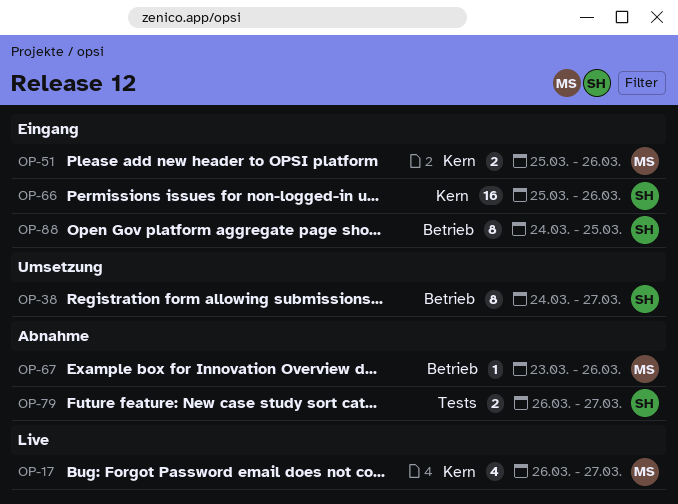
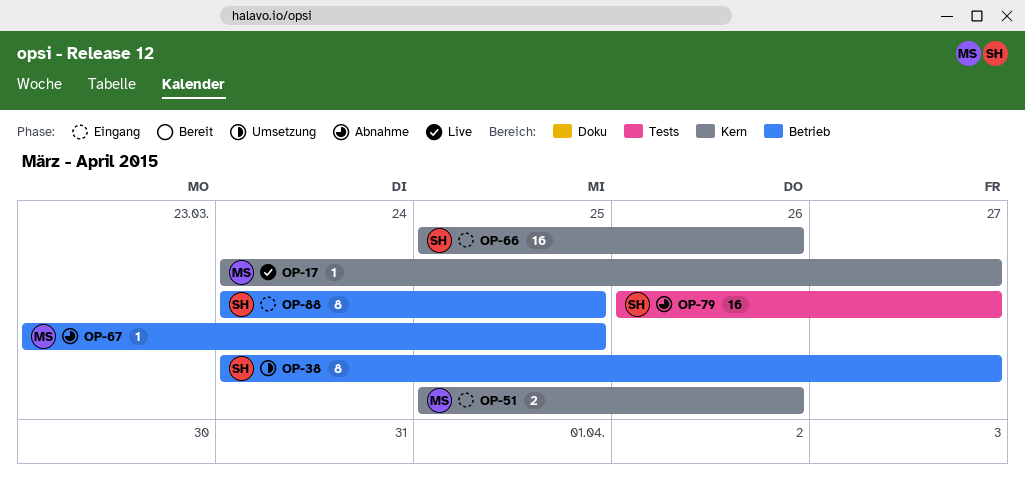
OP-17, estimate: 4 -> 1
OP-17, start: Mar 26 -> Mar 24
OP-67, due: Mar 26 -> Mar 25
OP-79, estimate: 2 -> 16

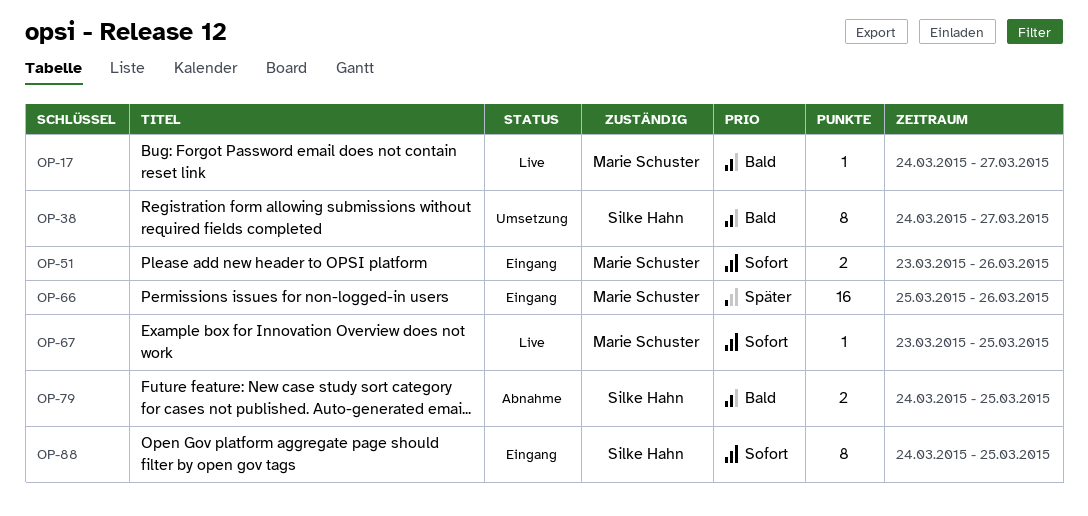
OP-51, start: Mar 25 -> Mar 23
OP-66, owner: Silke Hahn -> Marie Schuster
OP-67, status: Abnahme -> Live
OP-79, estimate: 16 -> 2
OP-79, start: Mar 26 -> Mar 24
OP-79, due: Mar 27 -> Mar 25

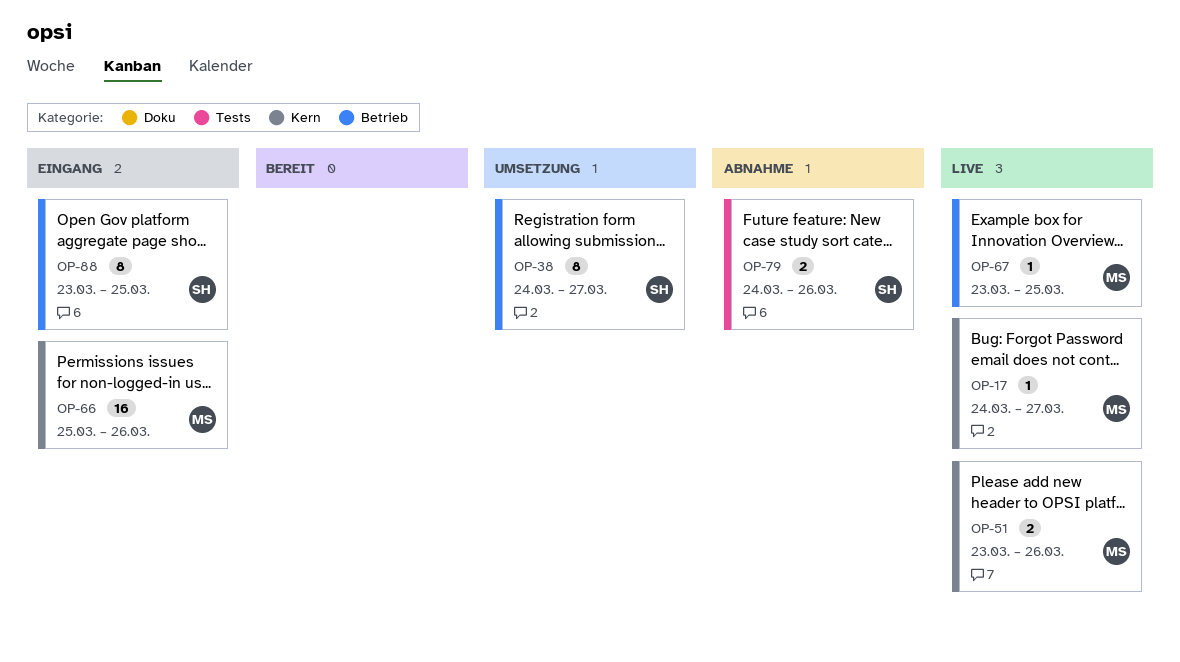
OP-51, status: Eingang -> Live
OP-79, due: Mar 25 -> Mar 26
OP-88, start: Mar 24 -> Mar 23

